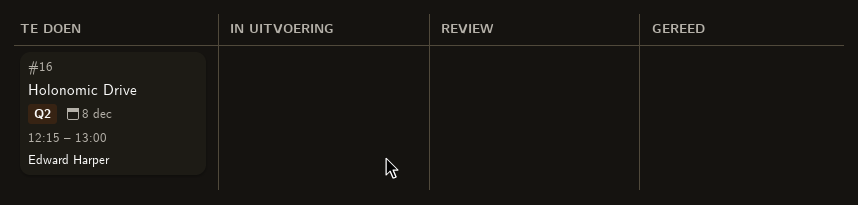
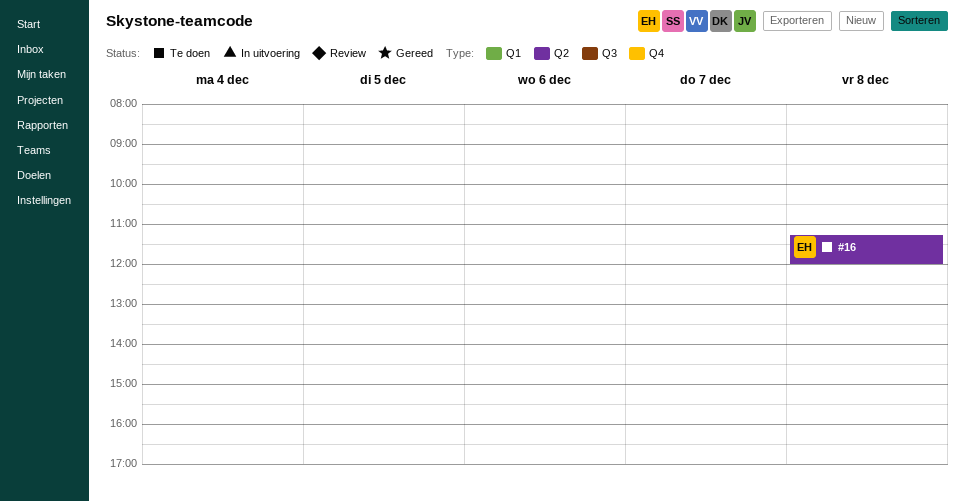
#16, begins: 12:15 -> 11:15
#16, ends: 13:00 -> 12:00

